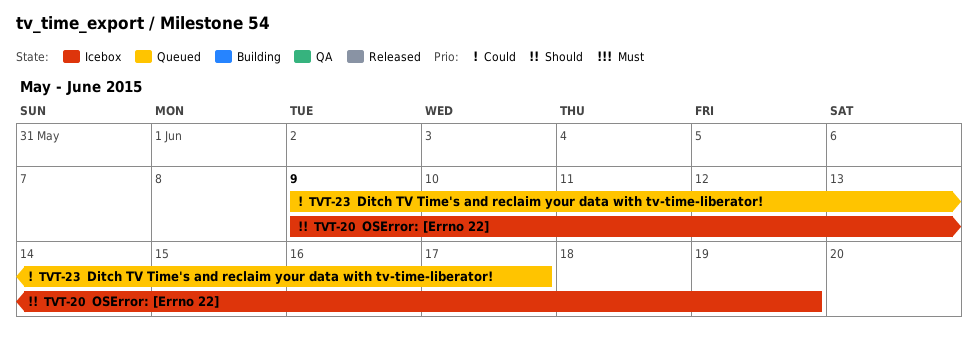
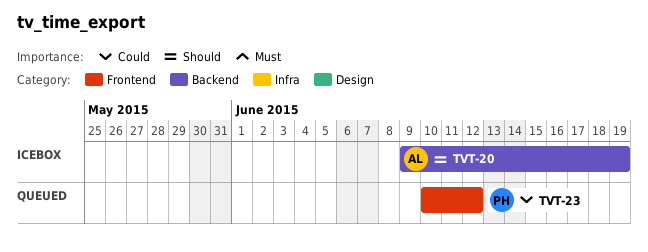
TVT-23, start: Jun 9 -> Jun 10
TVT-23, due: Jun 17 -> Jun 12

